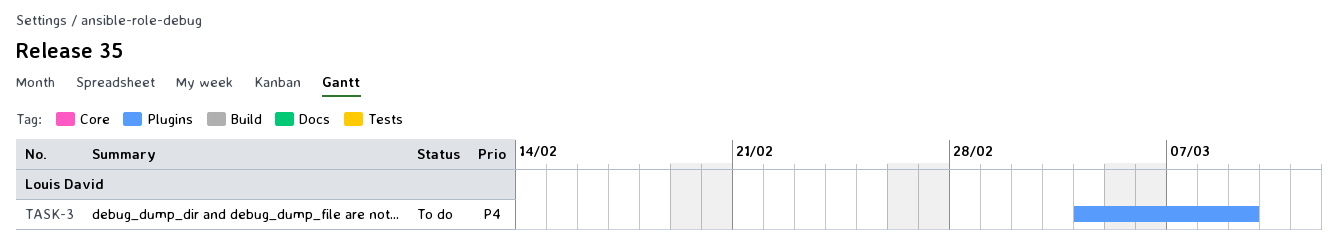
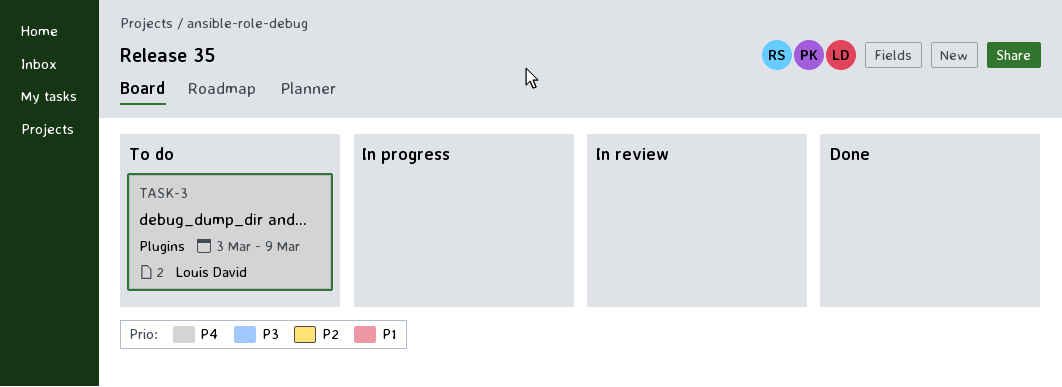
TASK-3, start: Mar 4 -> Mar 3

